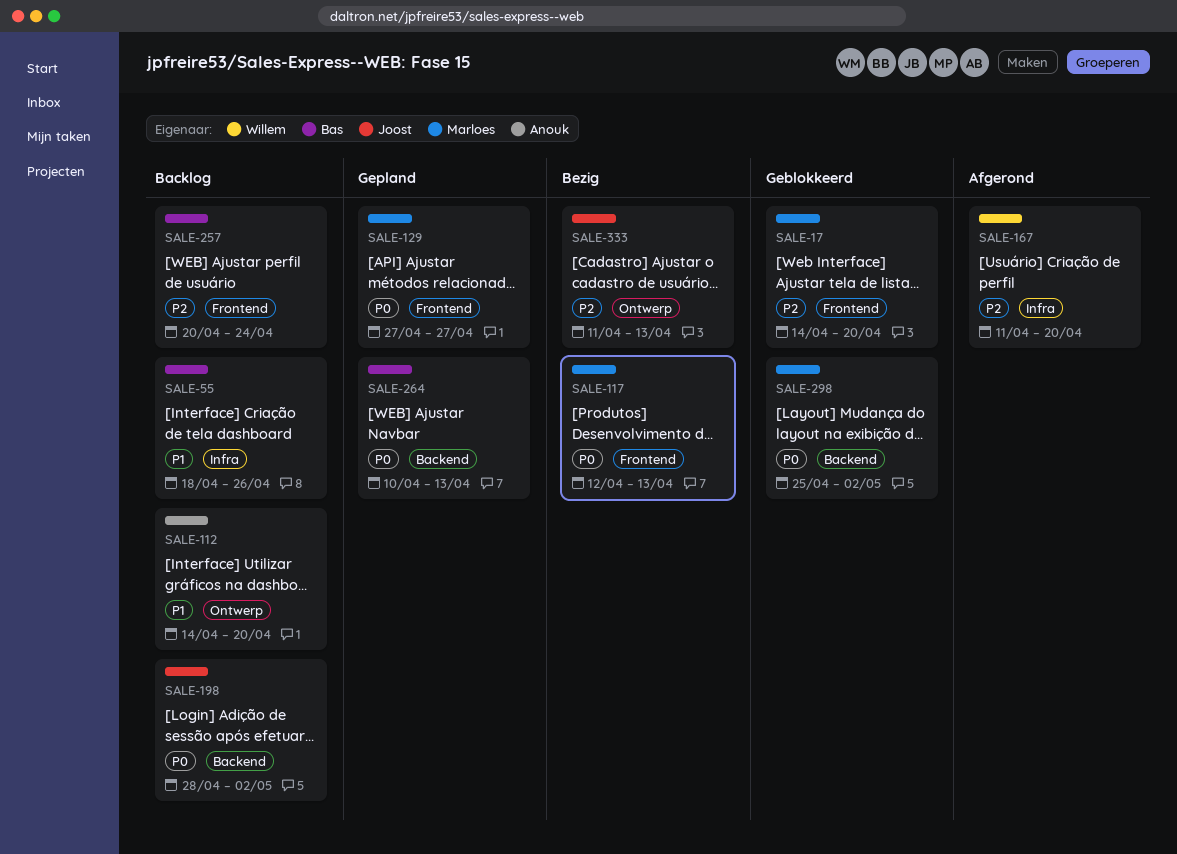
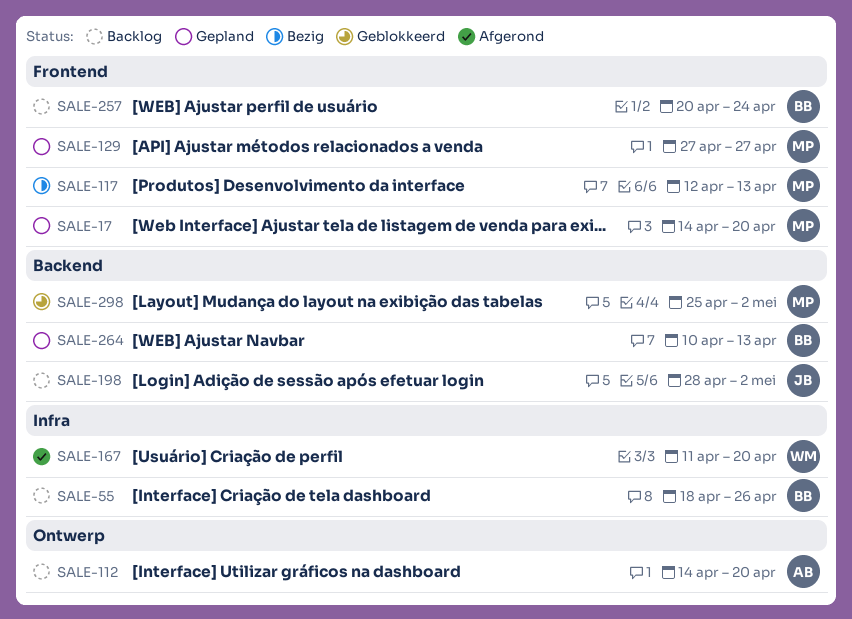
SALE-17, status: Geblokkeerd -> Gepland
SALE-333: present -> none

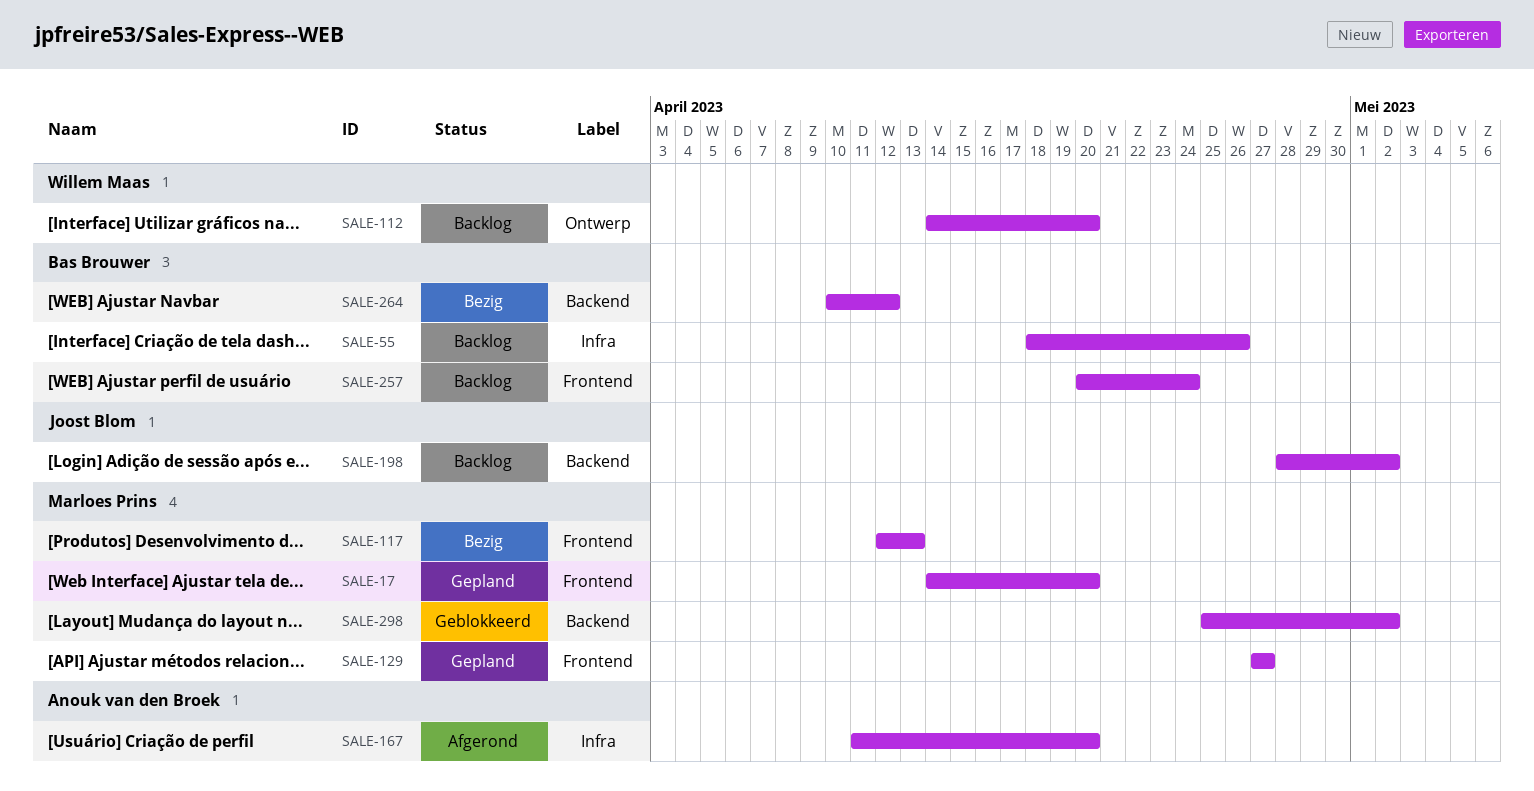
SALE-112, owner: Anouk van den Broek -> Willem Maas
SALE-167, owner: Willem Maas -> Anouk van den Broek
SALE-264, status: Gepland -> Bezig
SALE-264, due: Apr 13 -> Apr 12

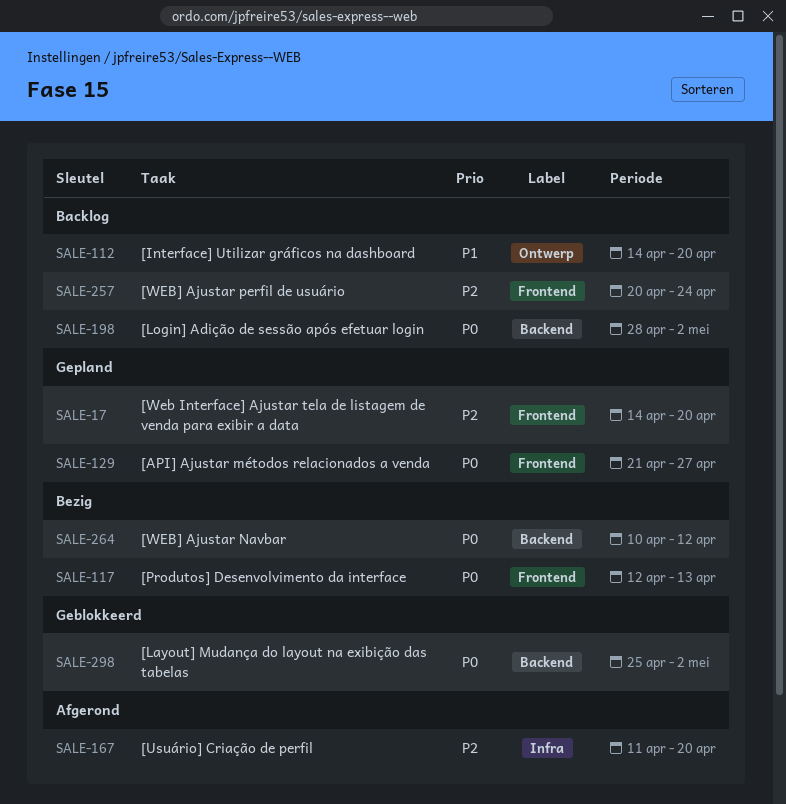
SALE-55: present -> none
SALE-129, start: Apr 27 -> Apr 21

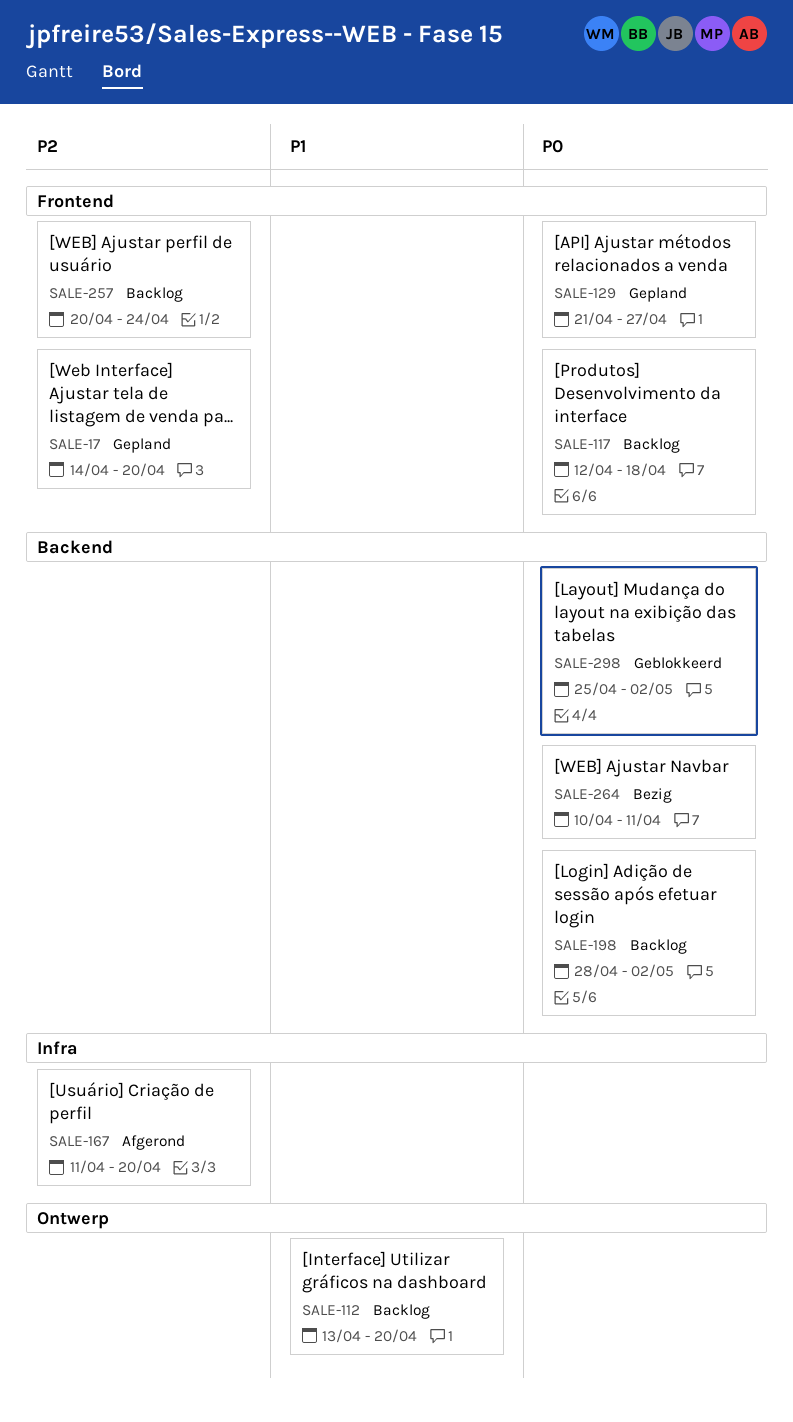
SALE-112, start: Apr 14 -> Apr 13
SALE-117, status: Bezig -> Backlog
SALE-117, due: Apr 13 -> Apr 18
SALE-264, due: Apr 12 -> Apr 11

